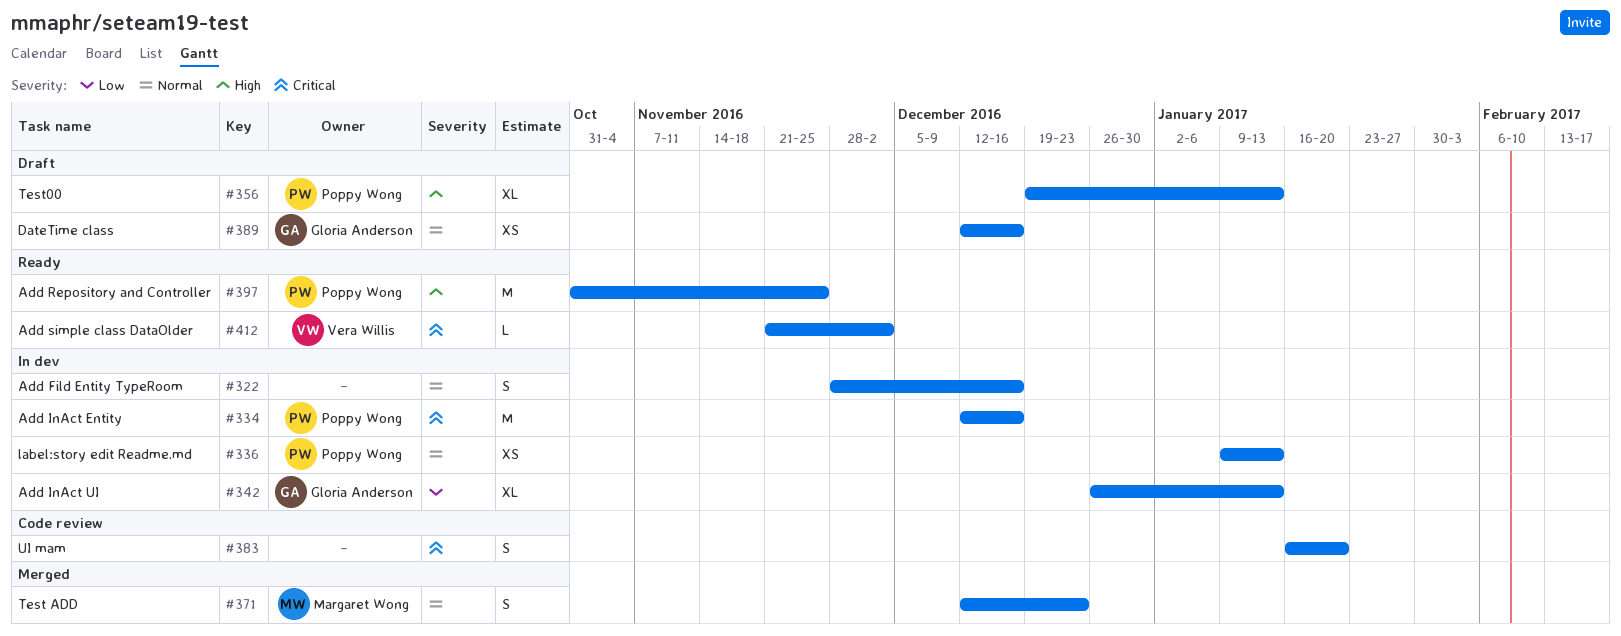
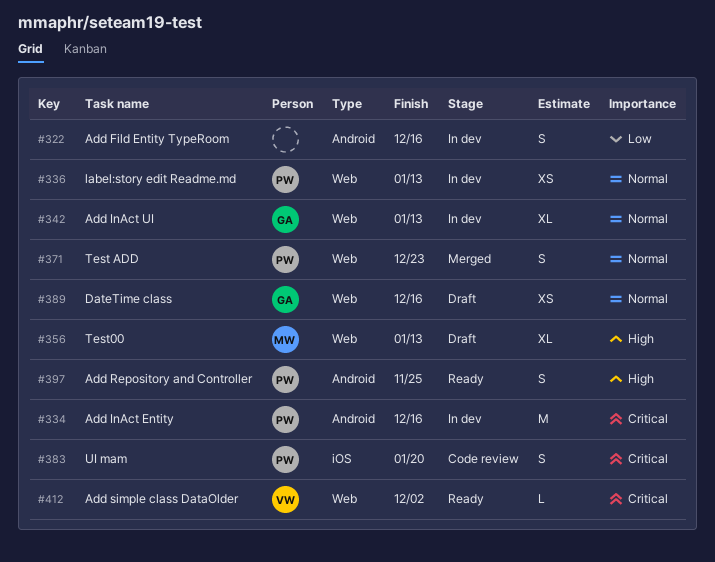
#322, priority: Normal -> Low
#342, priority: Low -> Normal
#356, owner: Poppy Wong -> Margaret Wong
#371, owner: Margaret Wong -> Poppy Wong
#383, owner: none -> Poppy Wong
#397, estimate: M -> S

